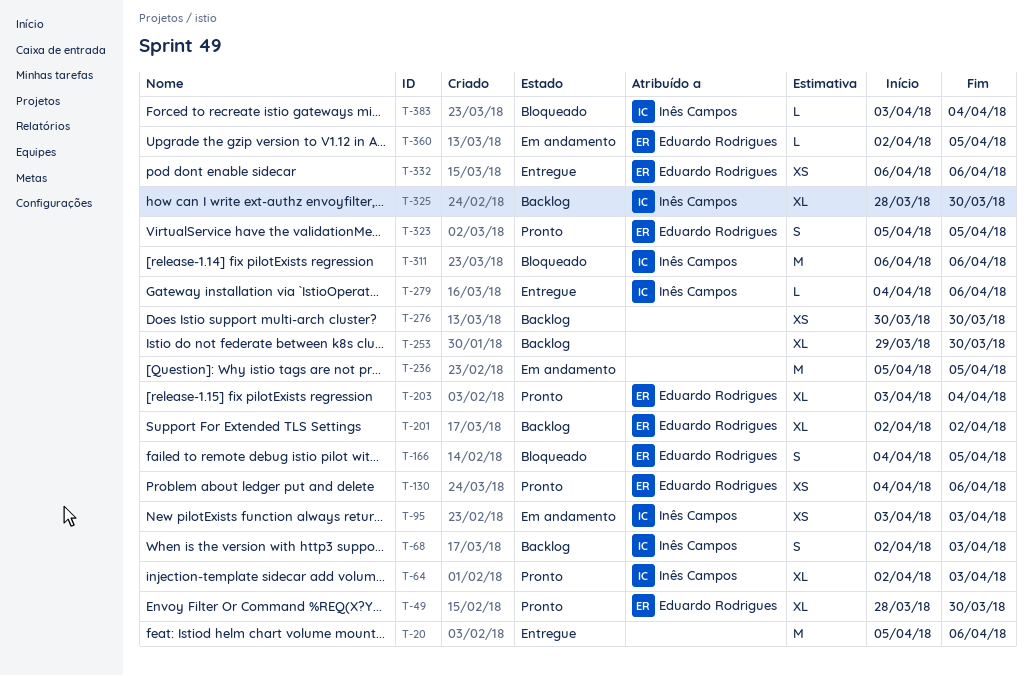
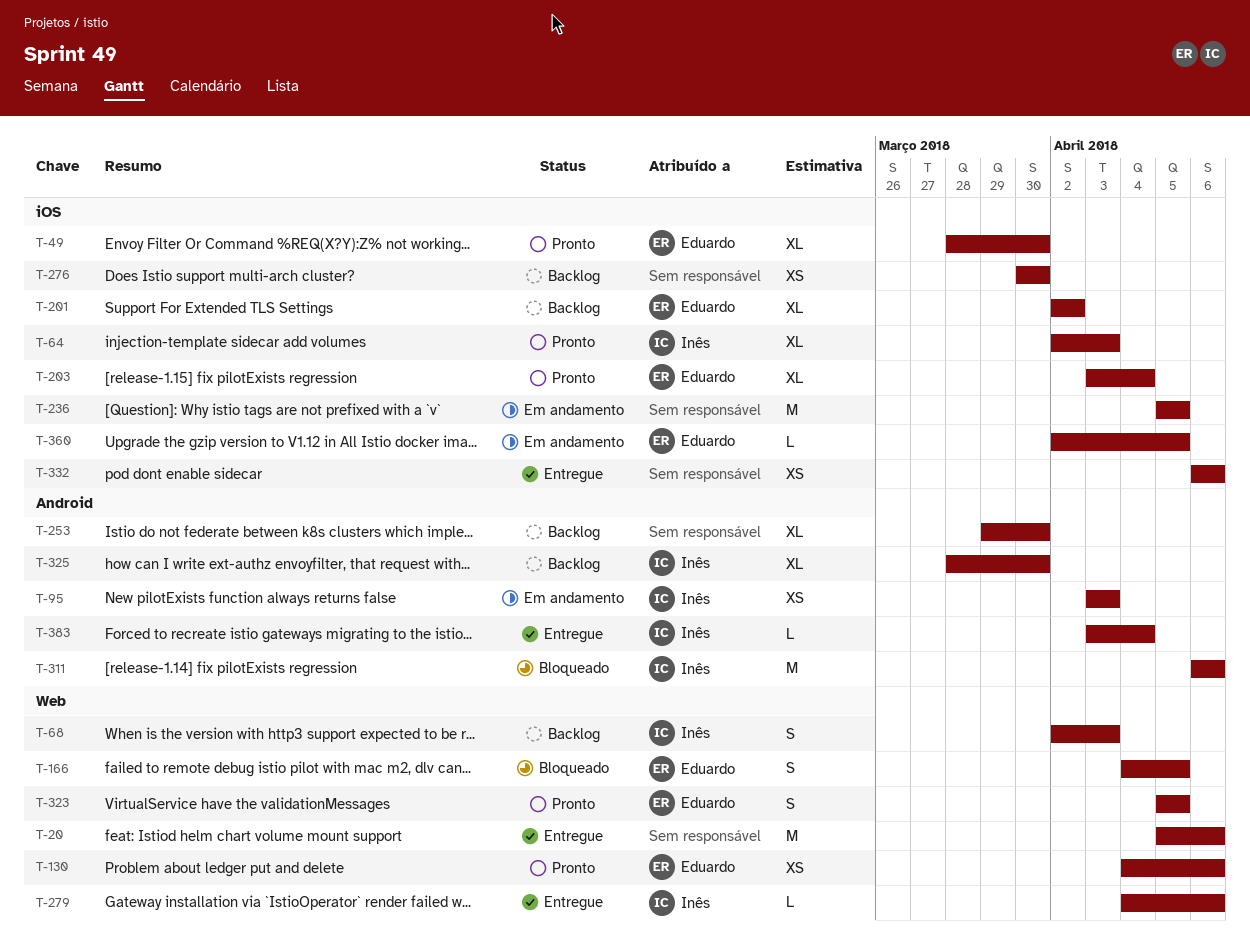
T-332, owner: Eduardo Rodrigues -> none
T-383, status: Bloqueado -> Entregue

